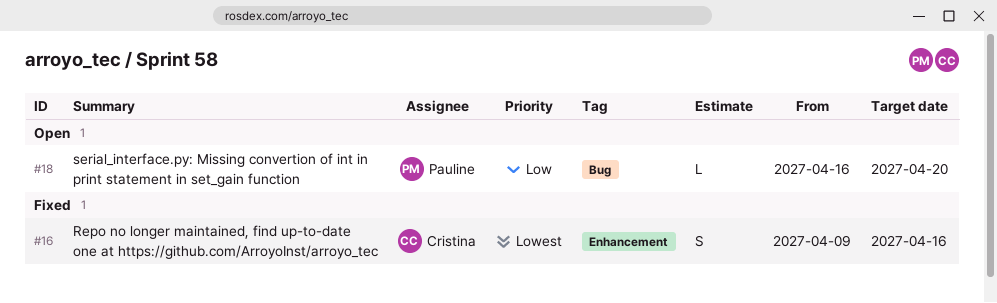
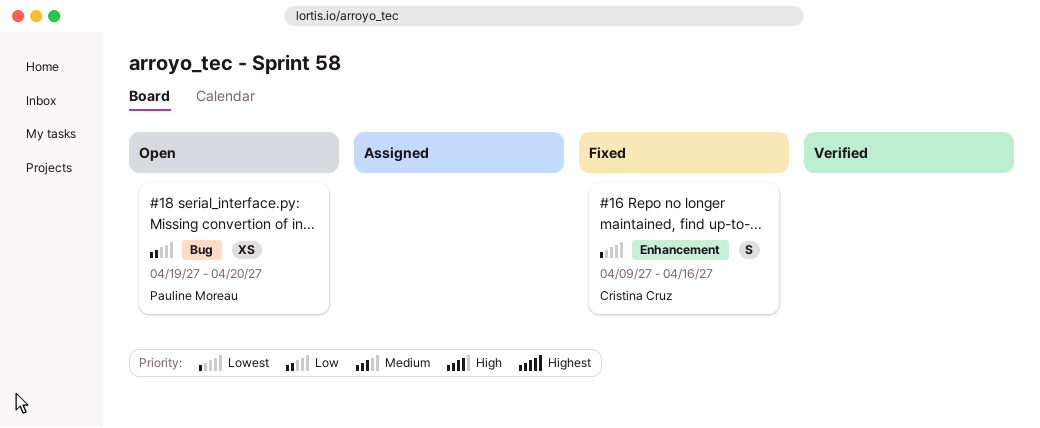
#18, estimate: L -> XS
#18, start: Apr 16 -> Apr 19

